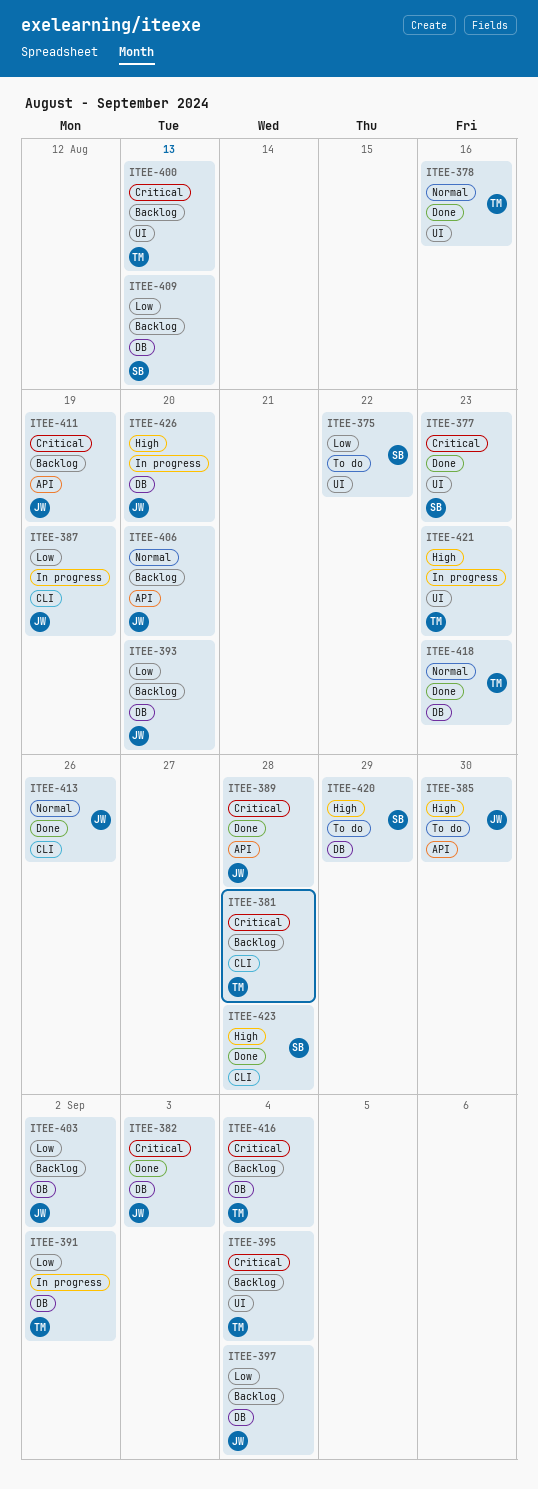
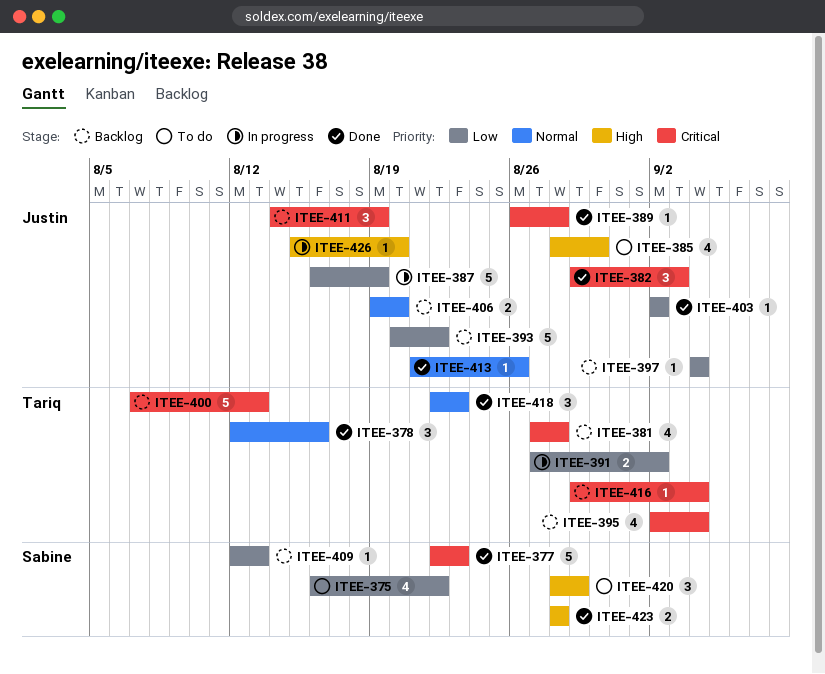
ITEE-393, due: Aug 20 -> Aug 22
ITEE-403, status: Backlog -> Done
ITEE-421: present -> none

